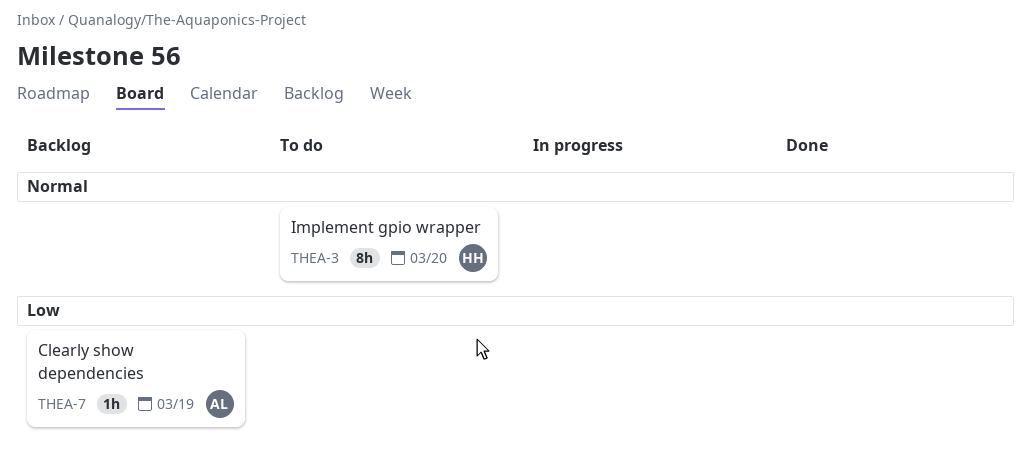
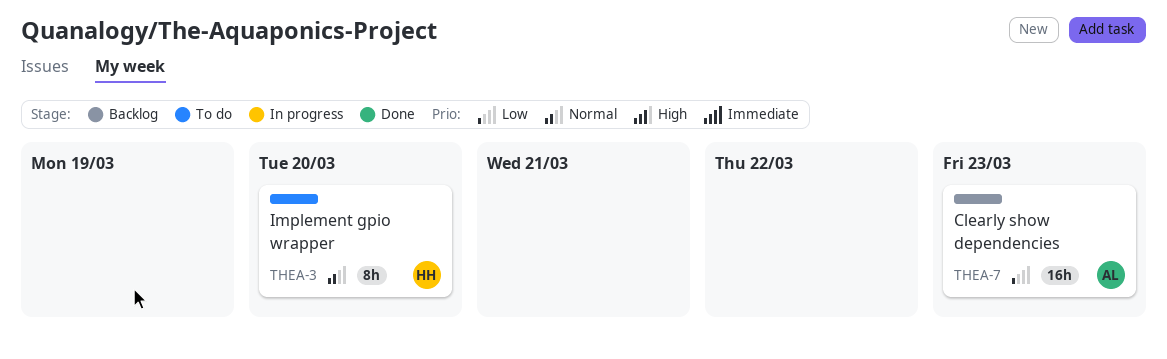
THEA-7, estimate: 1h -> 16h
THEA-7, due: Mar 19 -> Mar 23

